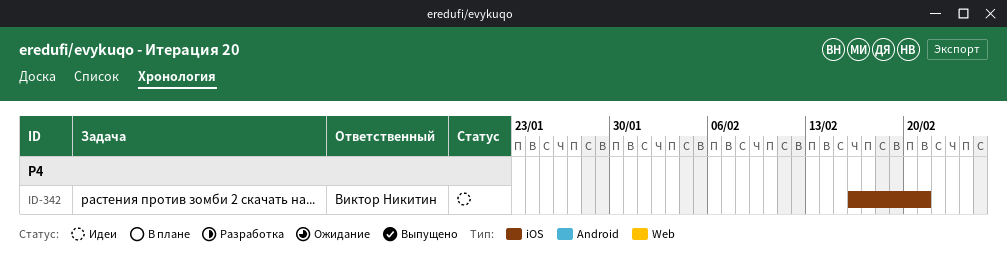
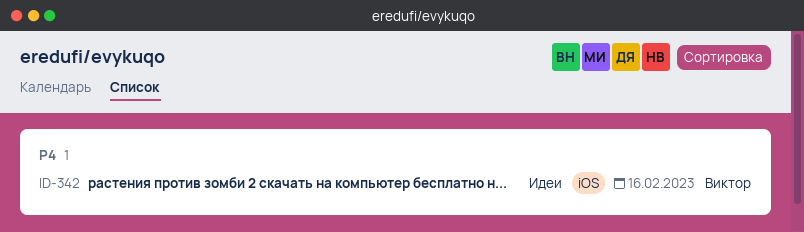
ID-342, due: Feb 21 -> Feb 16

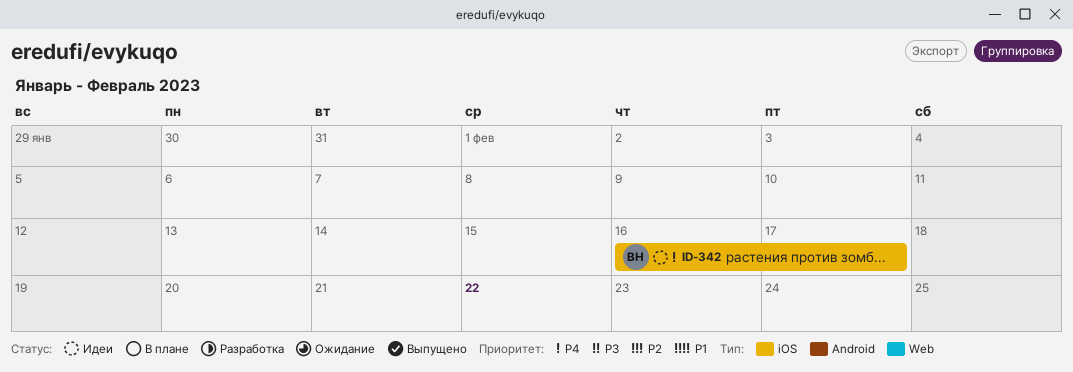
ID-342, due: Feb 16 -> Feb 17

